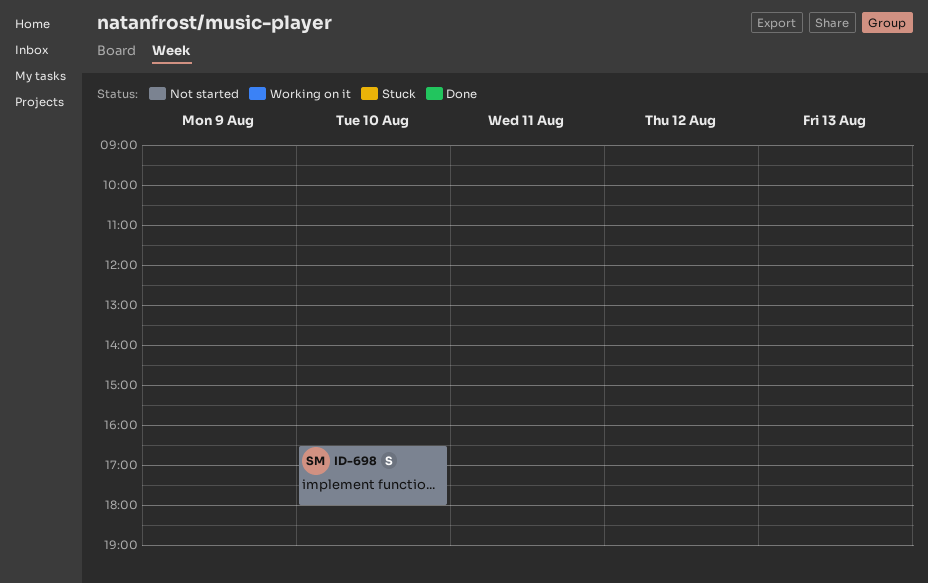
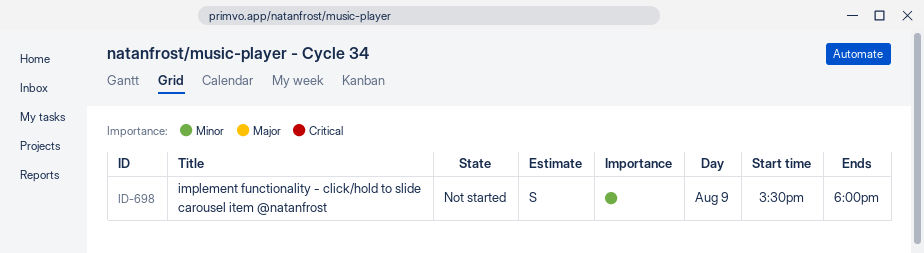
ID-698, day: Aug 10 -> Aug 9
ID-698, begins: 16:30 -> 15:30

